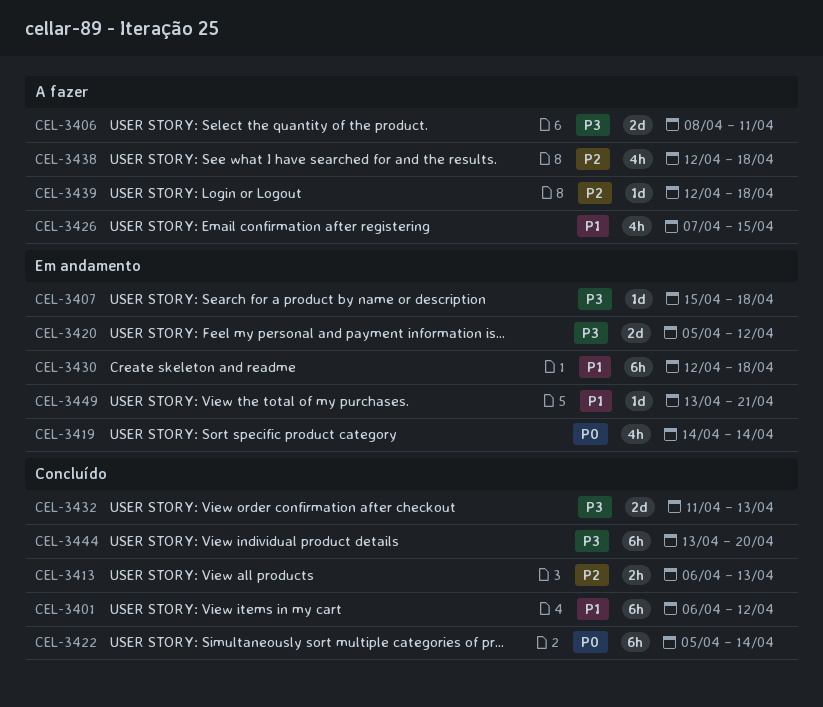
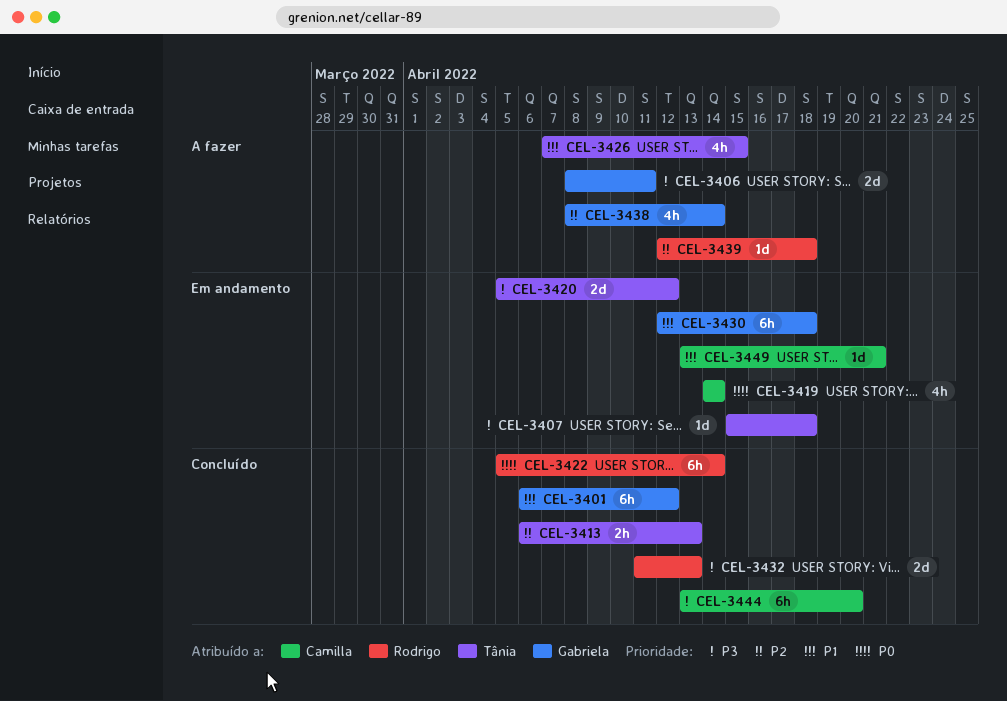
CEL-3438, start: Apr 12 -> Apr 8
CEL-3438, due: Apr 18 -> Apr 14

